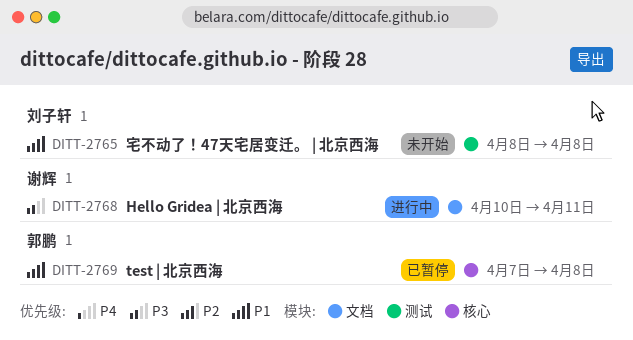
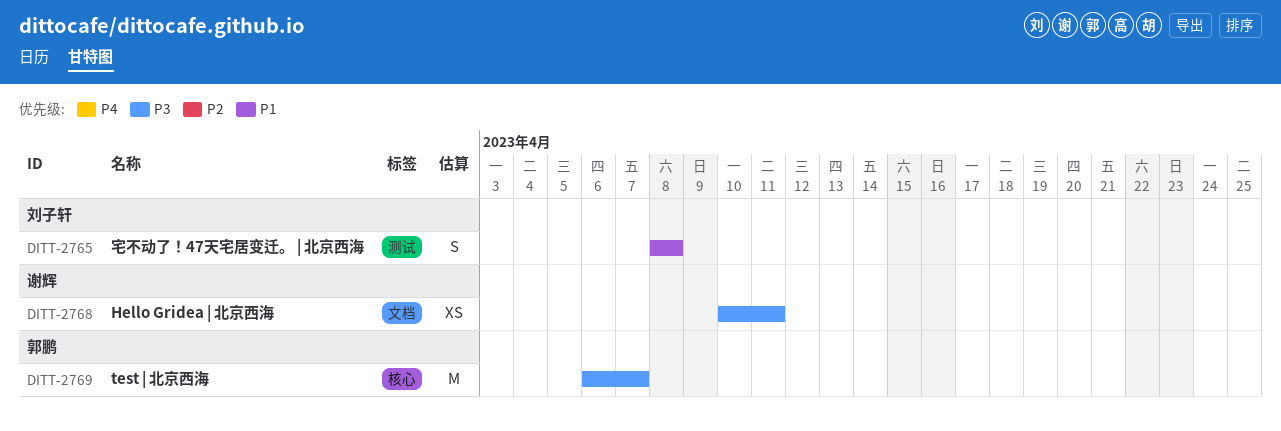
DITT-2769, priority: P1 -> P3
DITT-2769, start: Apr 7 -> Apr 6
DITT-2769, due: Apr 8 -> Apr 7

